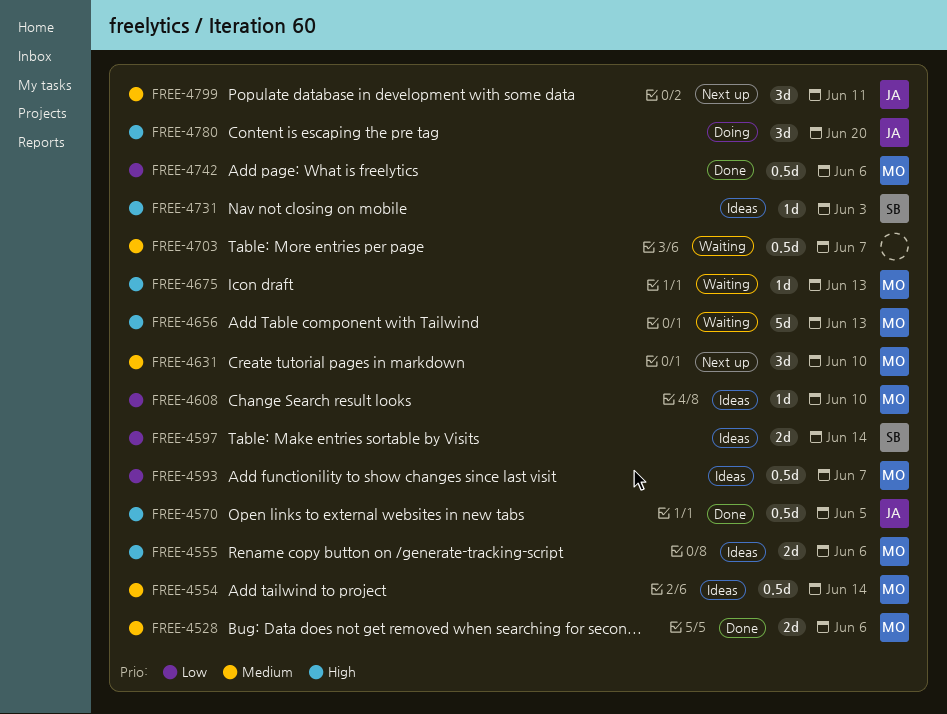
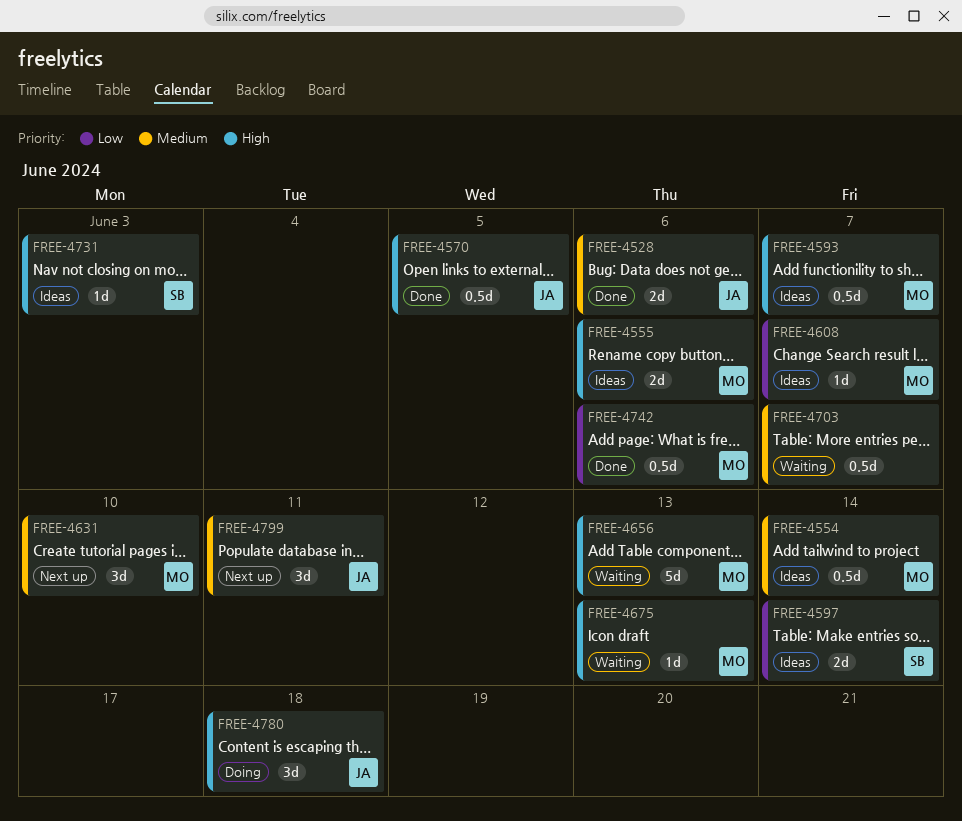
FREE-4528, owner: MO -> JA
FREE-4593, priority: Low -> High
FREE-4608, due: Jun 10 -> Jun 7
FREE-4780, due: Jun 20 -> Jun 18

